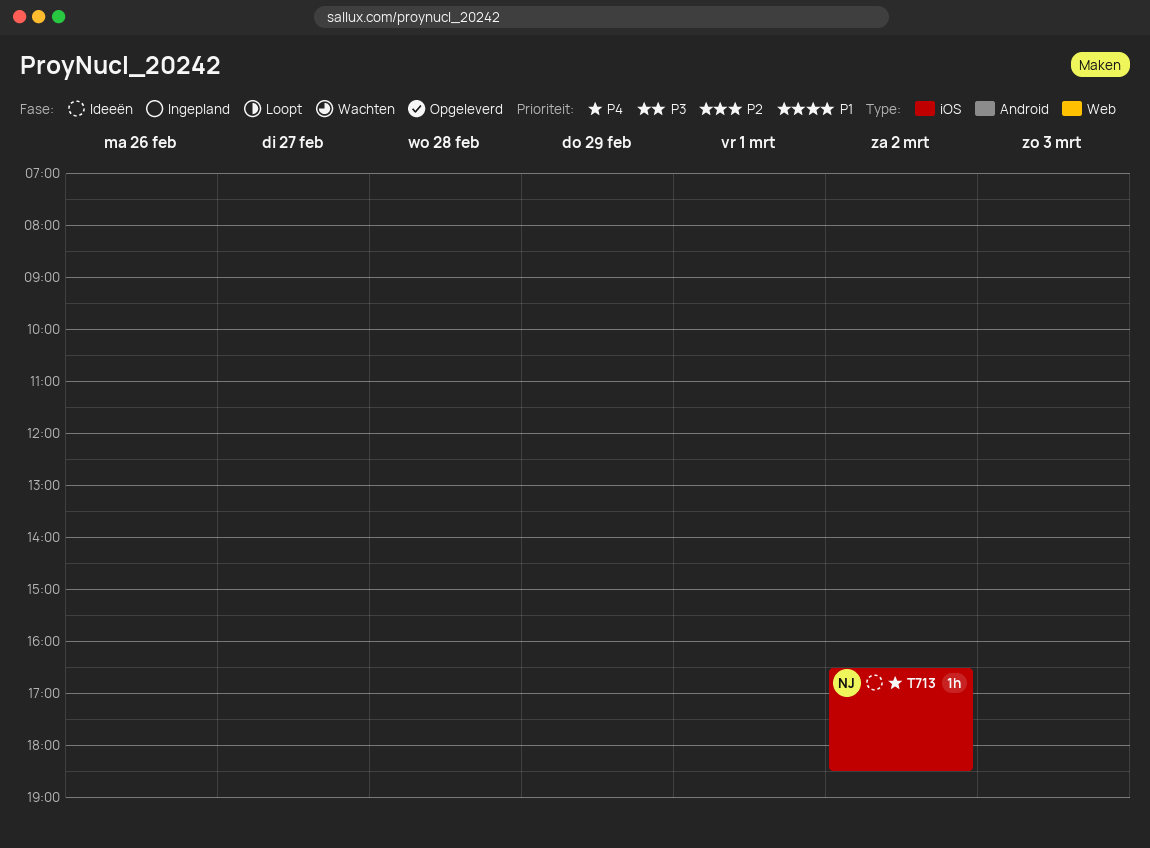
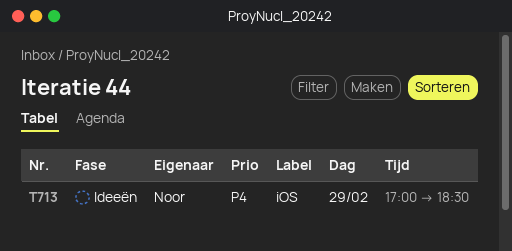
T713, day: Mar 2 -> Feb 29
T713, begins: 16:30 -> 17:00

